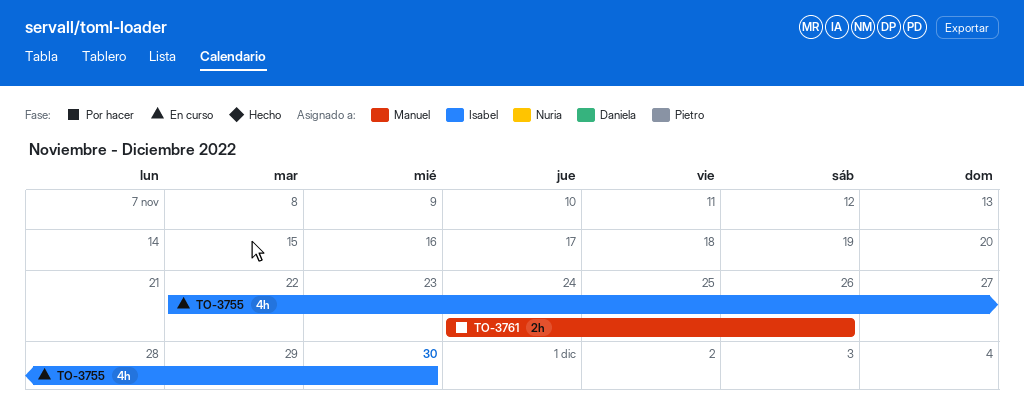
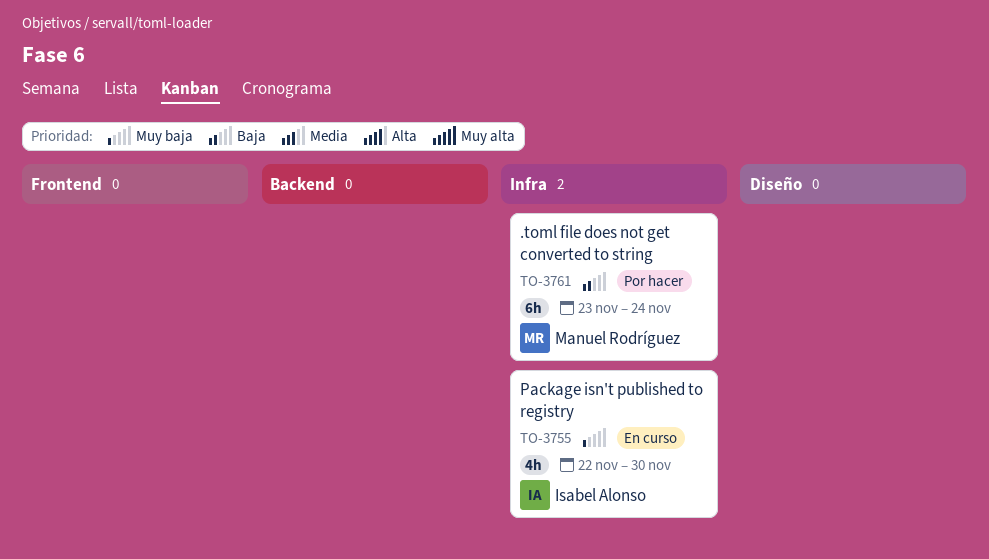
TO-3761, estimate: 2h -> 6h
TO-3761, start: Nov 24 -> Nov 23
TO-3761, due: Nov 26 -> Nov 24

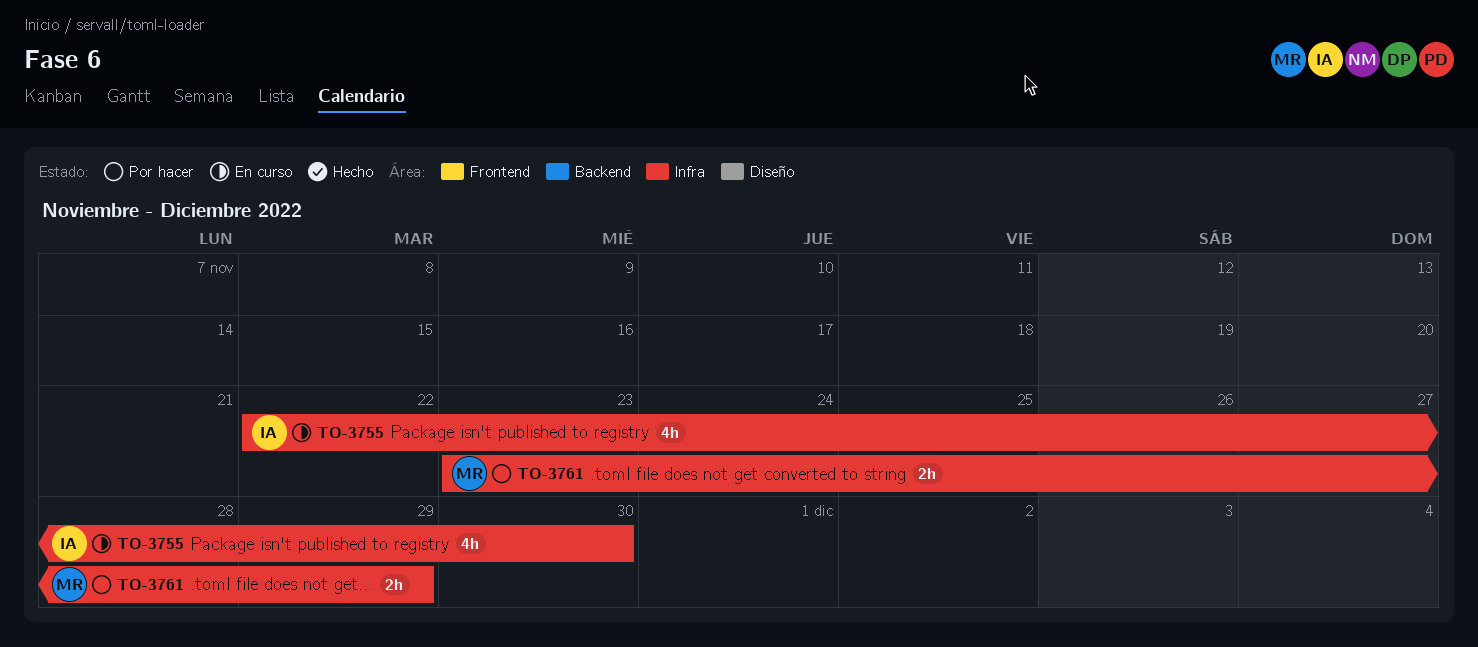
TO-3761, estimate: 6h -> 2h
TO-3761, due: Nov 24 -> Nov 29

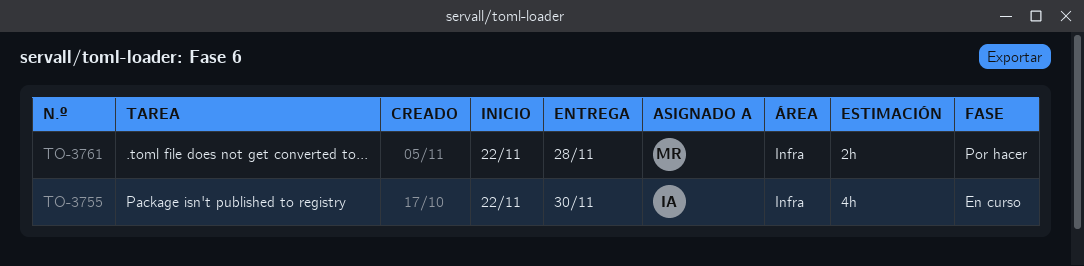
TO-3761, start: Nov 23 -> Nov 22
TO-3761, due: Nov 29 -> Nov 28

